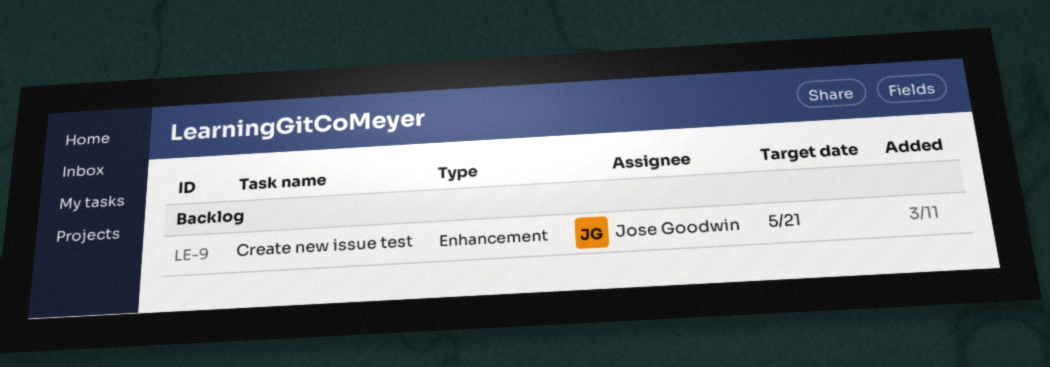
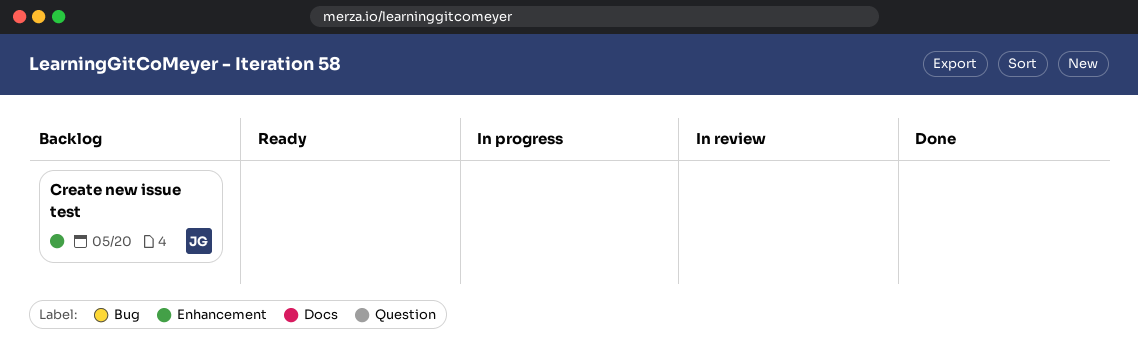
Create new issue test, due: May 21 -> May 20

